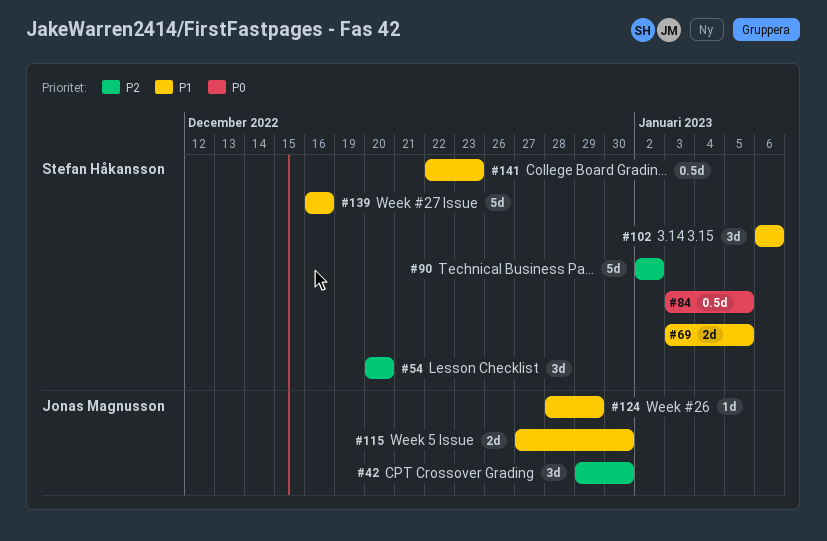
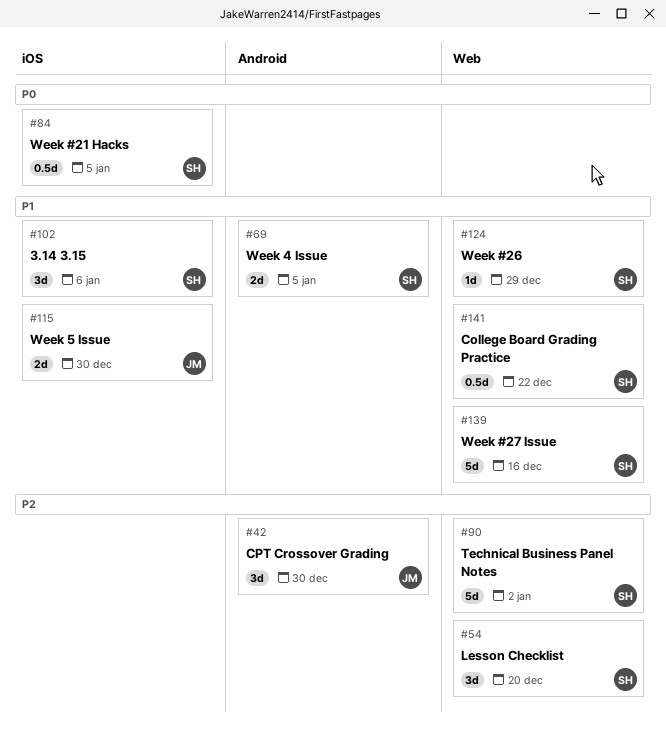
#124, owner: Jonas Magnusson -> Stefan Håkansson
#141, due: Dec 23 -> Dec 22

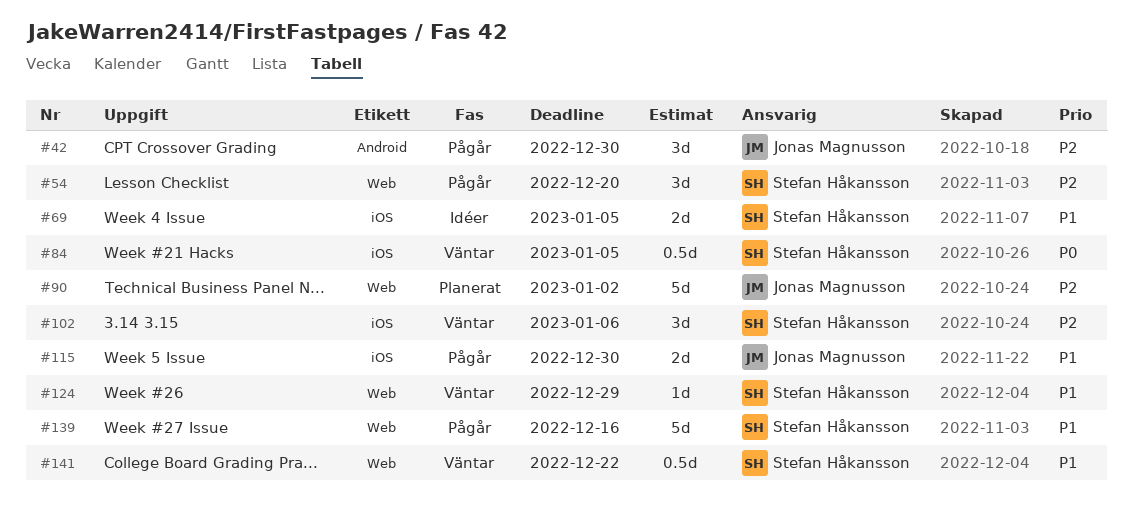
#69, label: Android -> iOS
#90, owner: Stefan Håkansson -> Jonas Magnusson
#102, priority: P1 -> P2

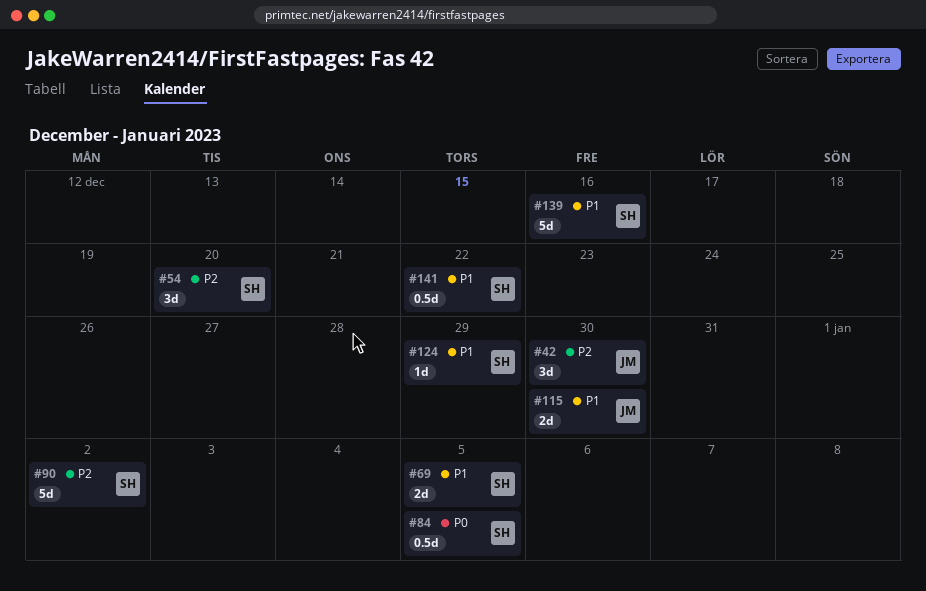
#90, owner: Jonas Magnusson -> Stefan Håkansson
#102: present -> none

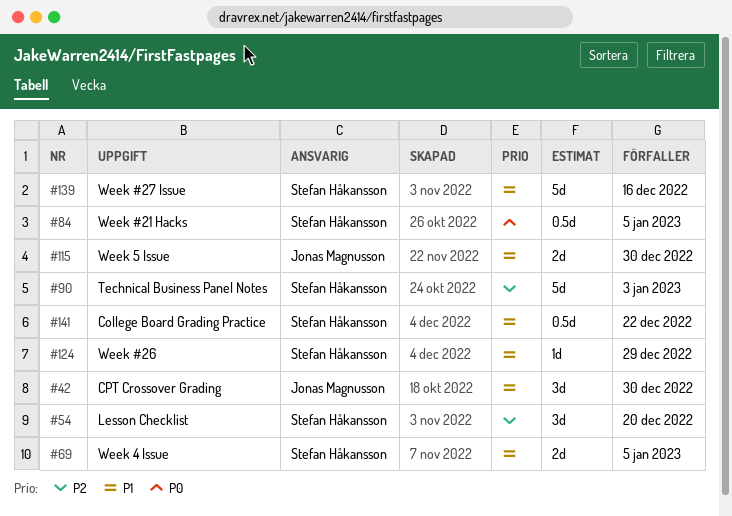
#42, priority: P2 -> P1
#90, due: Jan 2 -> Jan 3

